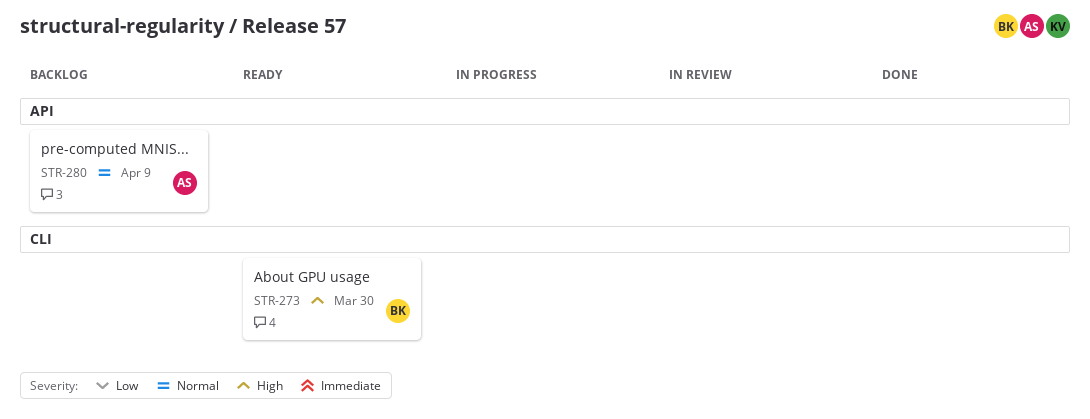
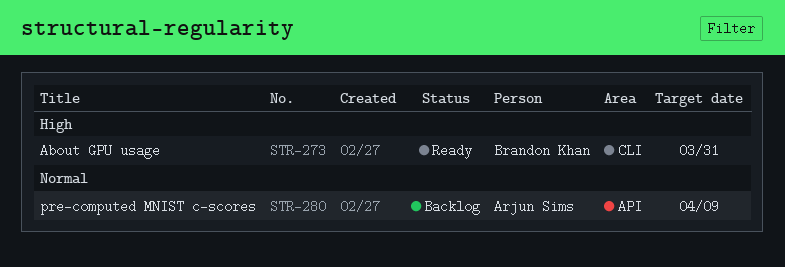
STR-273, due: Mar 30 -> Mar 31

